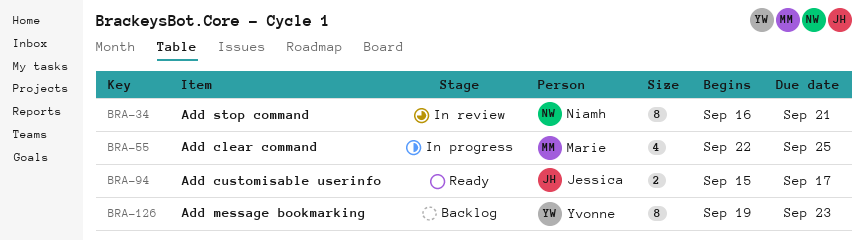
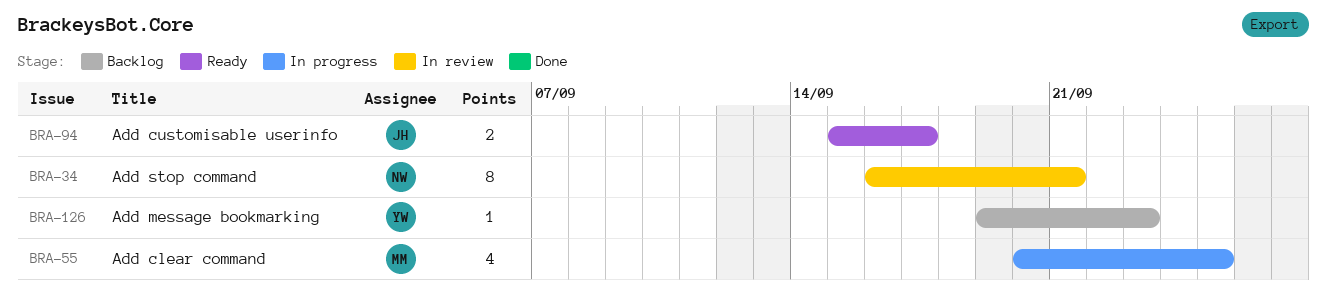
BRA-55, start: Sep 22 -> Sep 20
BRA-126, estimate: 8 -> 1

